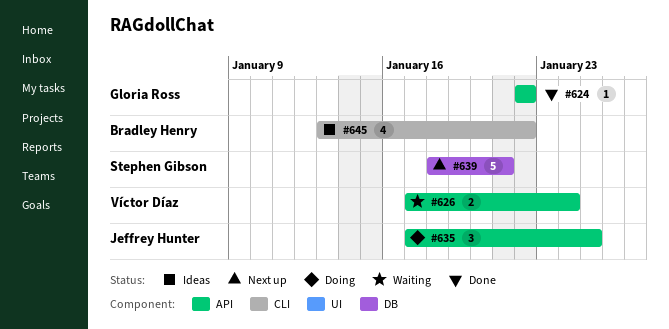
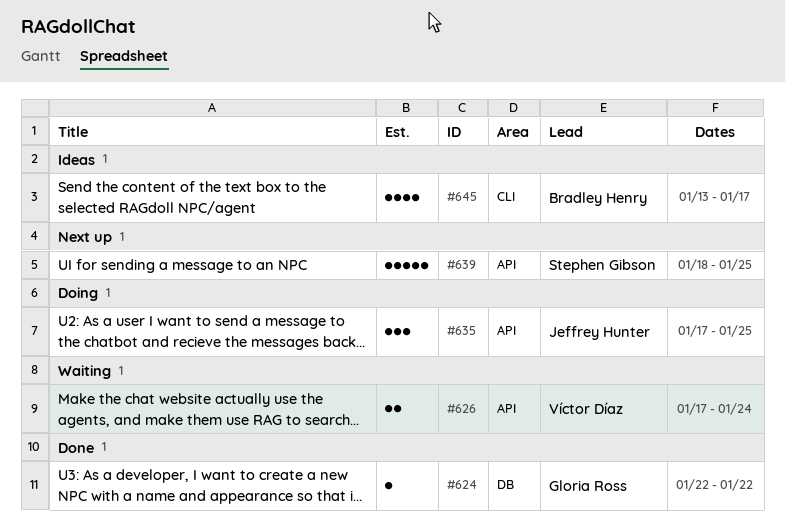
#624, label: API -> DB
#639, label: DB -> API
#639, due: Jan 21 -> Jan 25
#645, due: Jan 22 -> Jan 17

